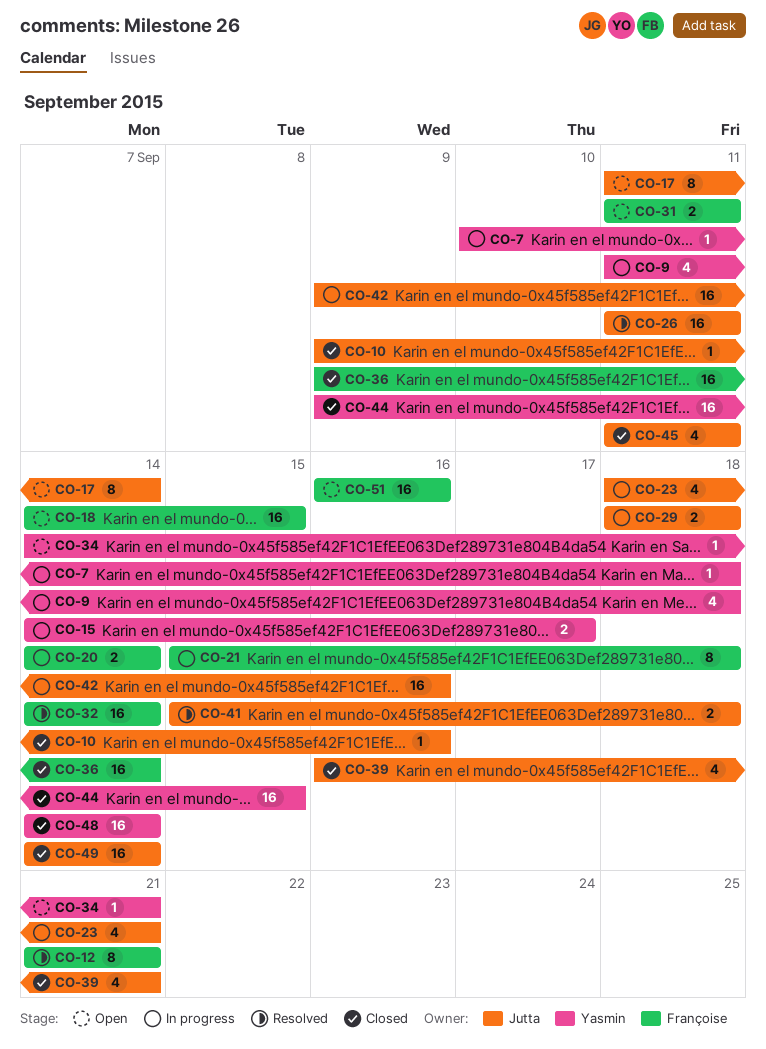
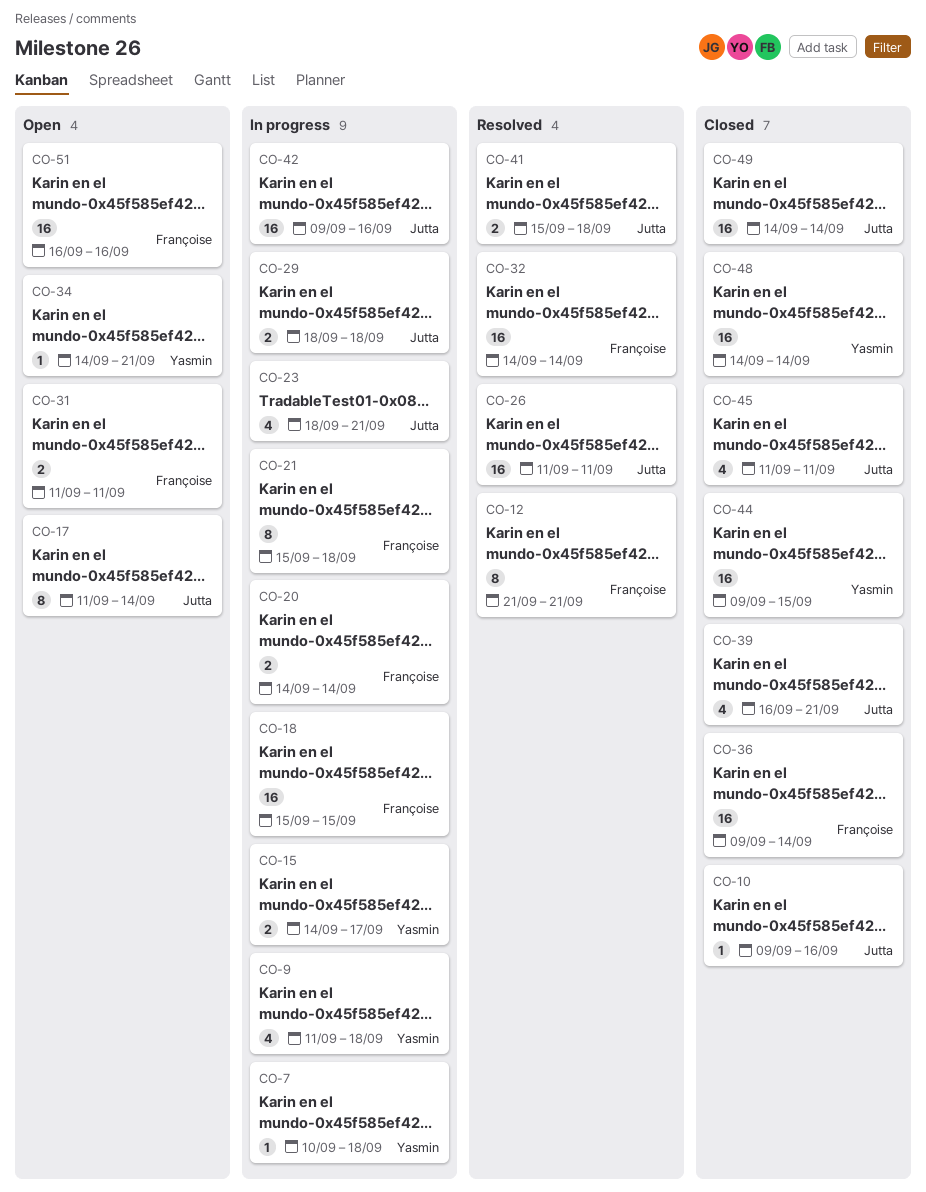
CO-18, status: Open -> In progress
CO-18, start: Sep 14 -> Sep 15

